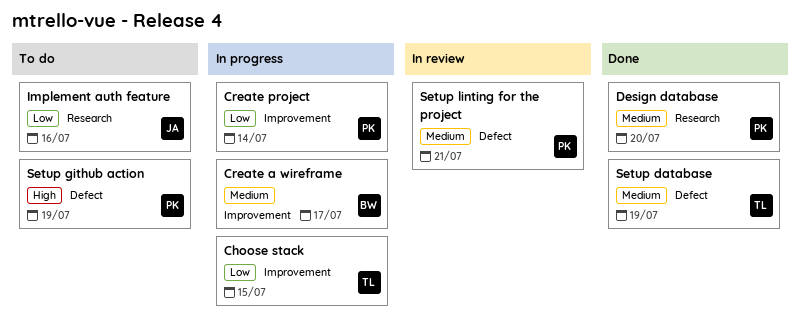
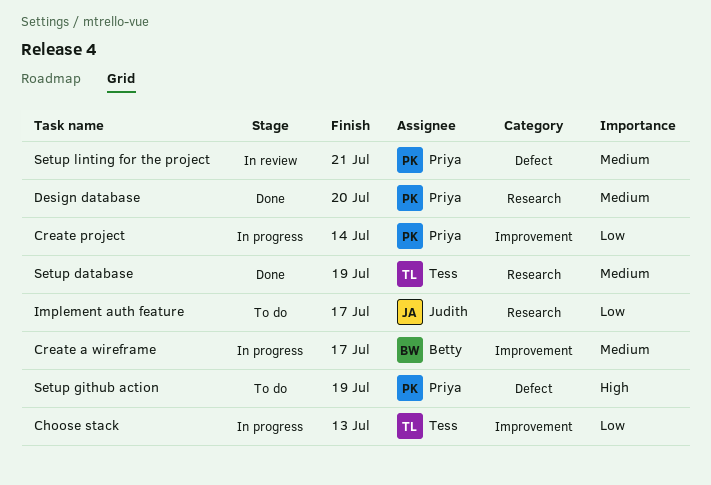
Choose stack, due: Jul 15 -> Jul 13
Implement auth feature, due: Jul 16 -> Jul 17
Setup database, label: Defect -> Research

